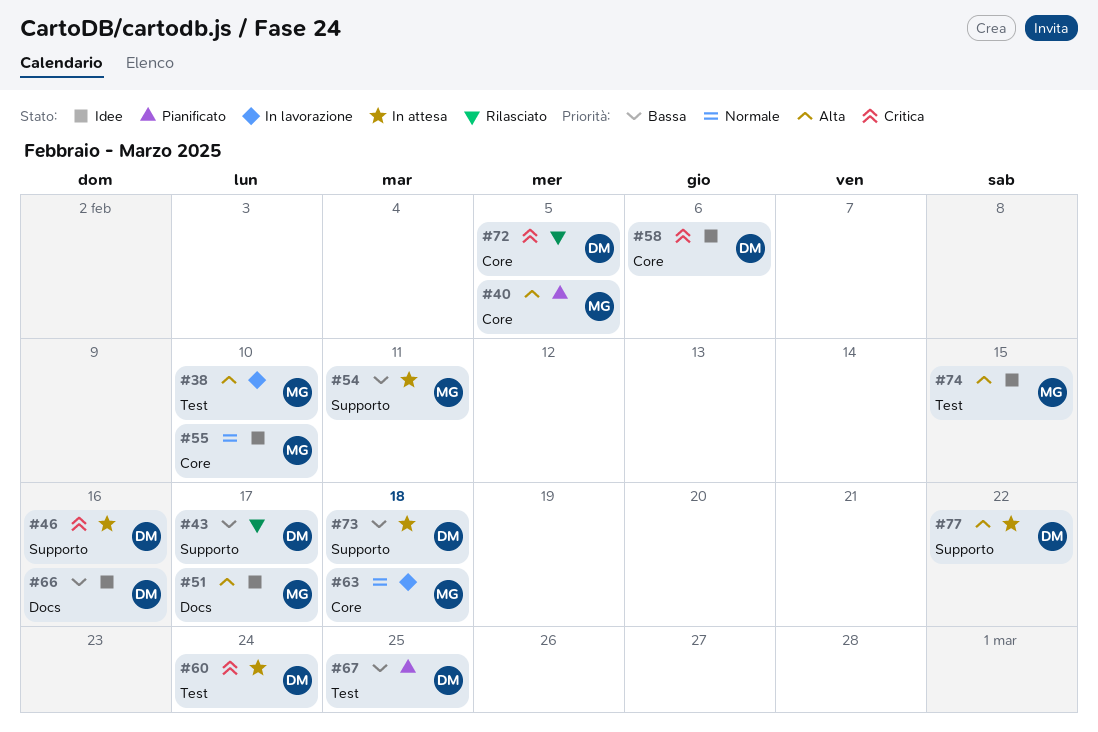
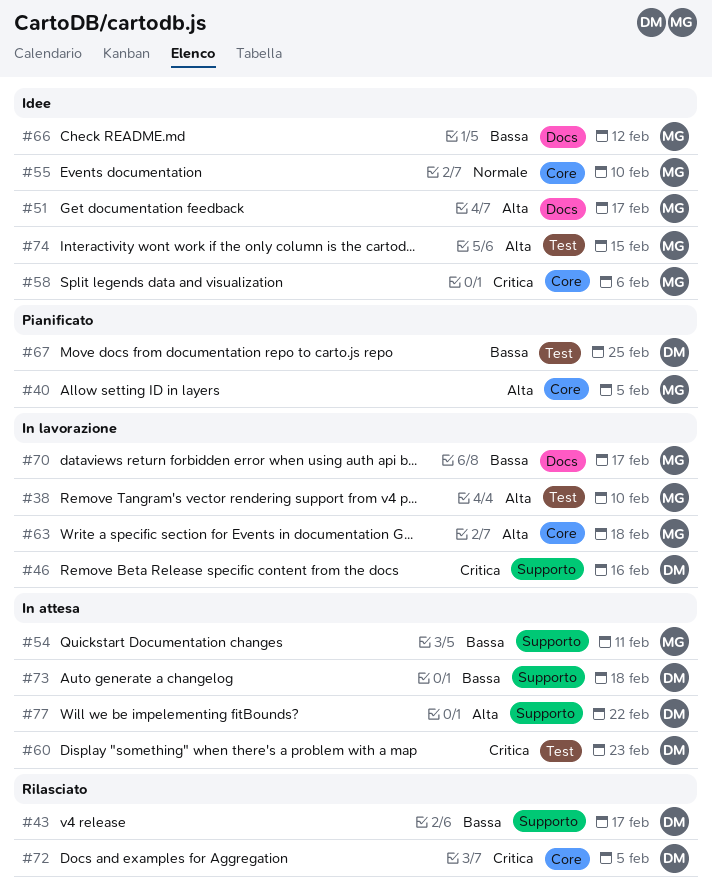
#46, status: In attesa -> In lavorazione
#58, owner: DM -> MG
#60, due: Feb 24 -> Feb 23
#63, priority: Normale -> Alta
#66, owner: DM -> MG
#66, due: Feb 16 -> Feb 12
#70: none -> present

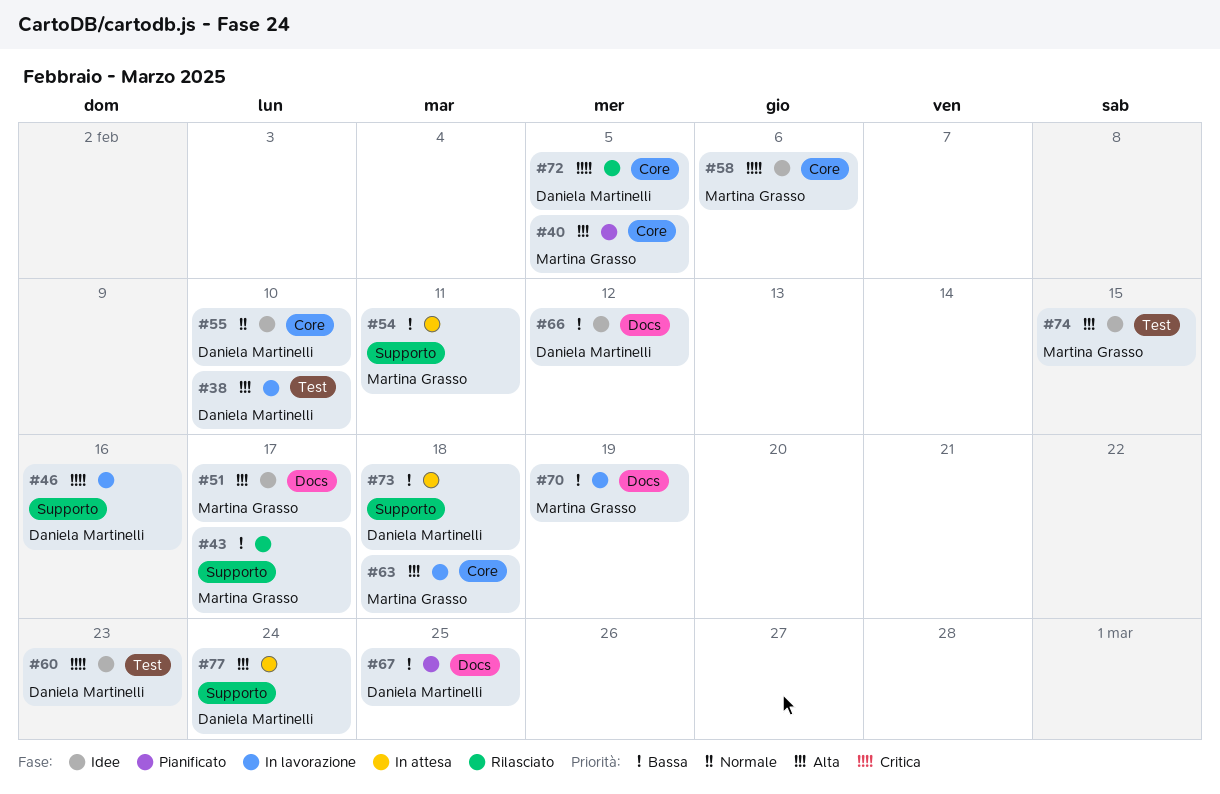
#38, owner: Martina Grasso -> Daniela Martinelli
#43, owner: Daniela Martinelli -> Martina Grasso
#55, owner: Martina Grasso -> Daniela Martinelli
#60, status: In attesa -> Idee
#66, owner: Martina Grasso -> Daniela Martinelli
#67, label: Test -> Docs
#70, due: Feb 17 -> Feb 19
#77, due: Feb 22 -> Feb 24

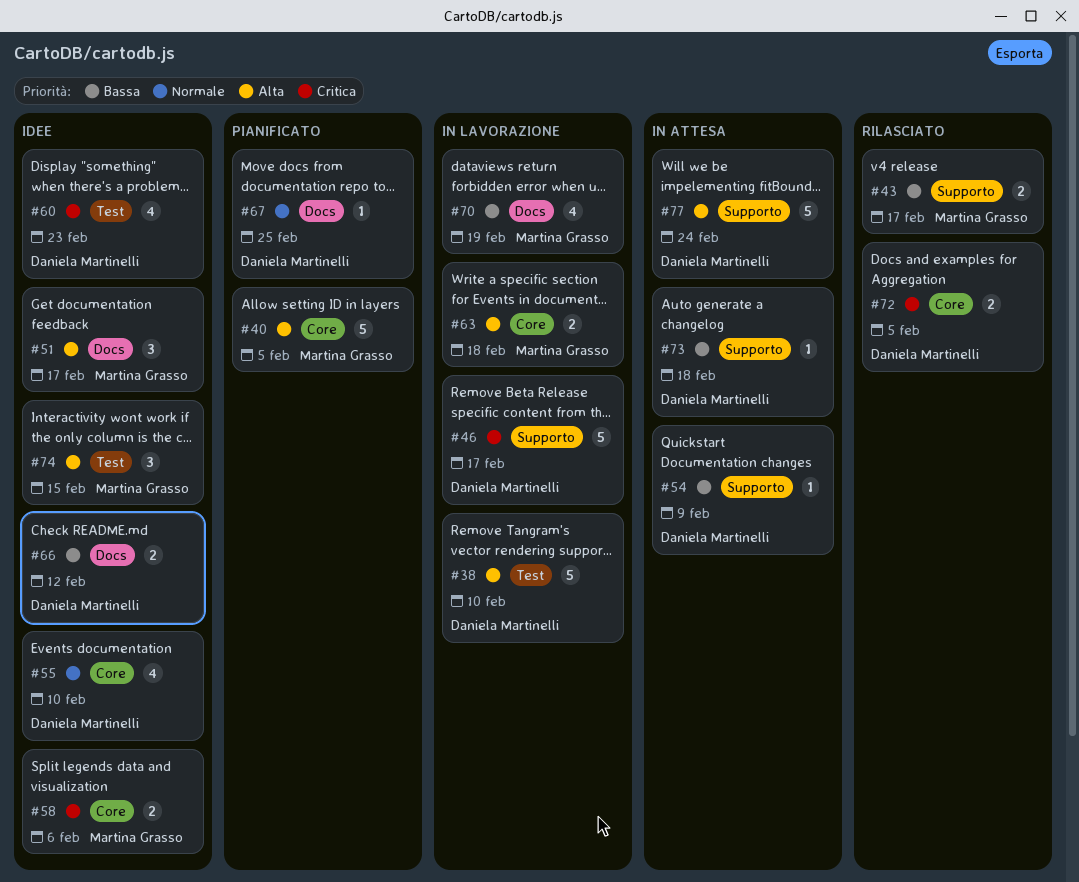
#46, due: Feb 16 -> Feb 17
#54, owner: Martina Grasso -> Daniela Martinelli
#54, due: Feb 11 -> Feb 9
#67, priority: Bassa -> Normale

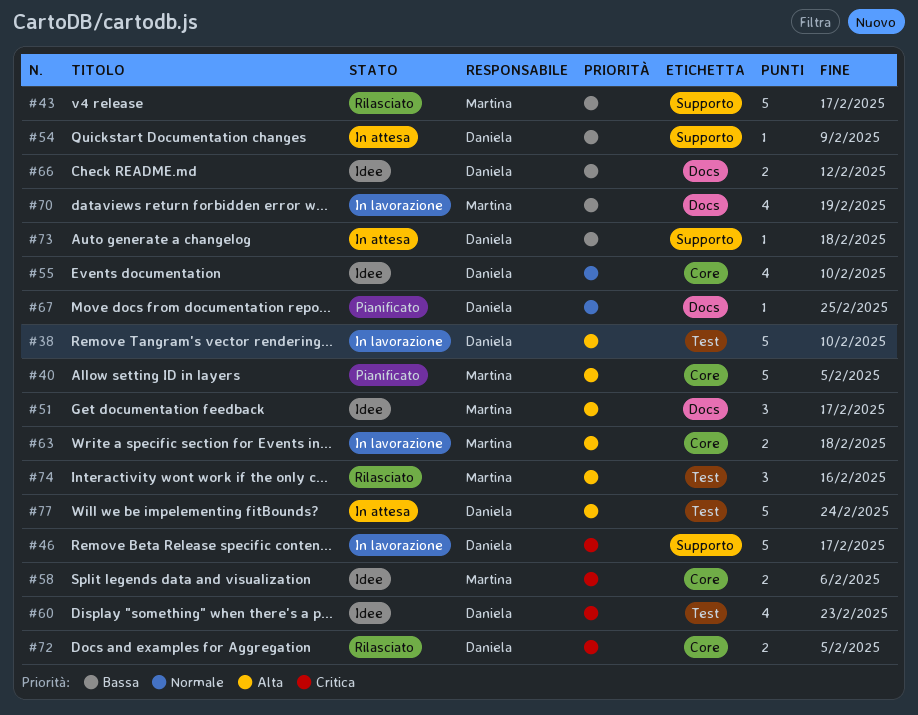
#43, estimate: 2 -> 5
#74, status: Idee -> Rilasciato
#74, due: Feb 15 -> Feb 16
#77, label: Supporto -> Test

